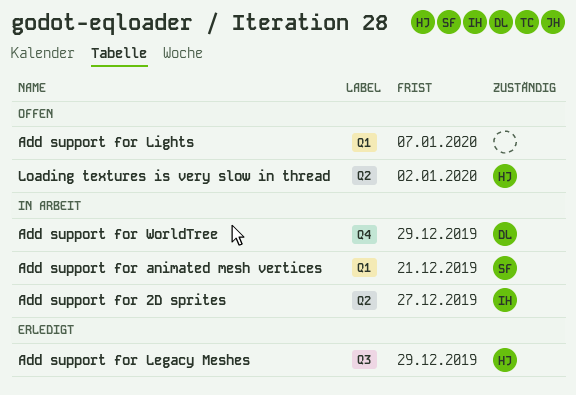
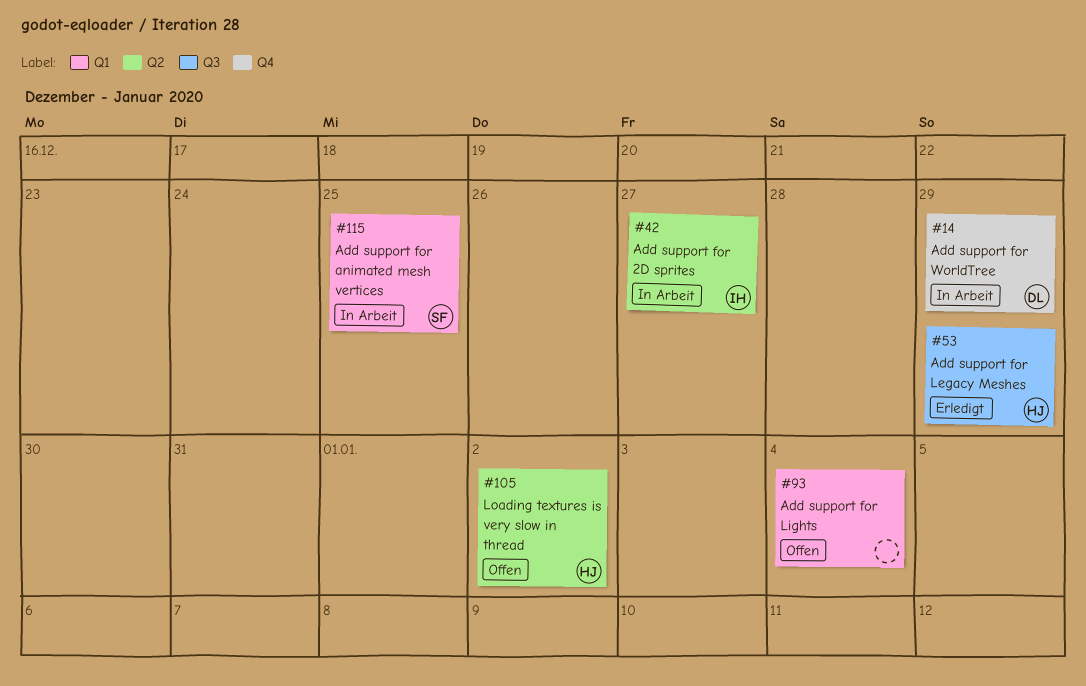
Add support for animated mesh vertices, due: Dec 21 -> Dec 25
Add support for Lights, due: Jan 7 -> Jan 4

